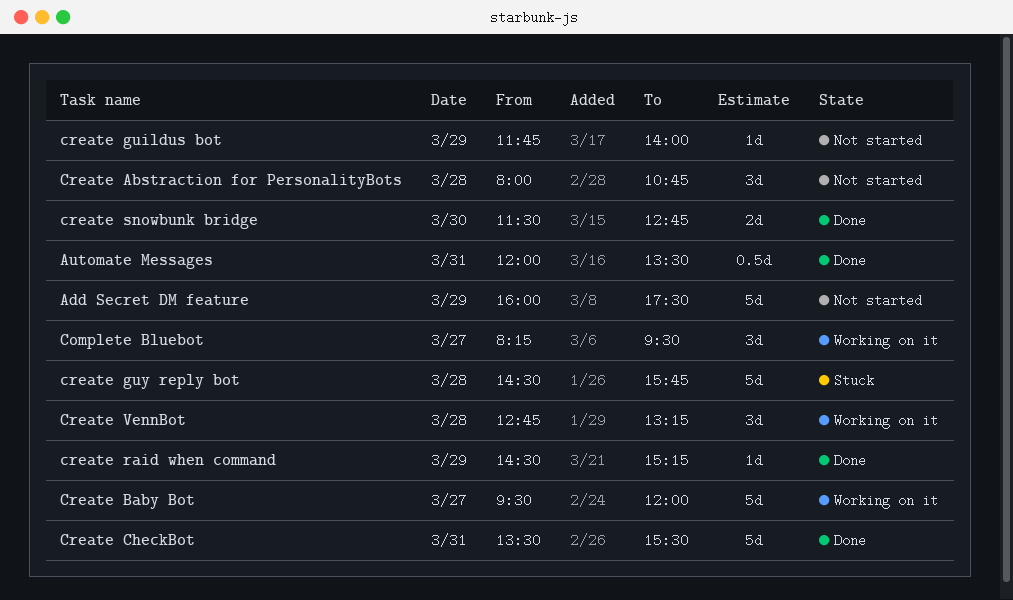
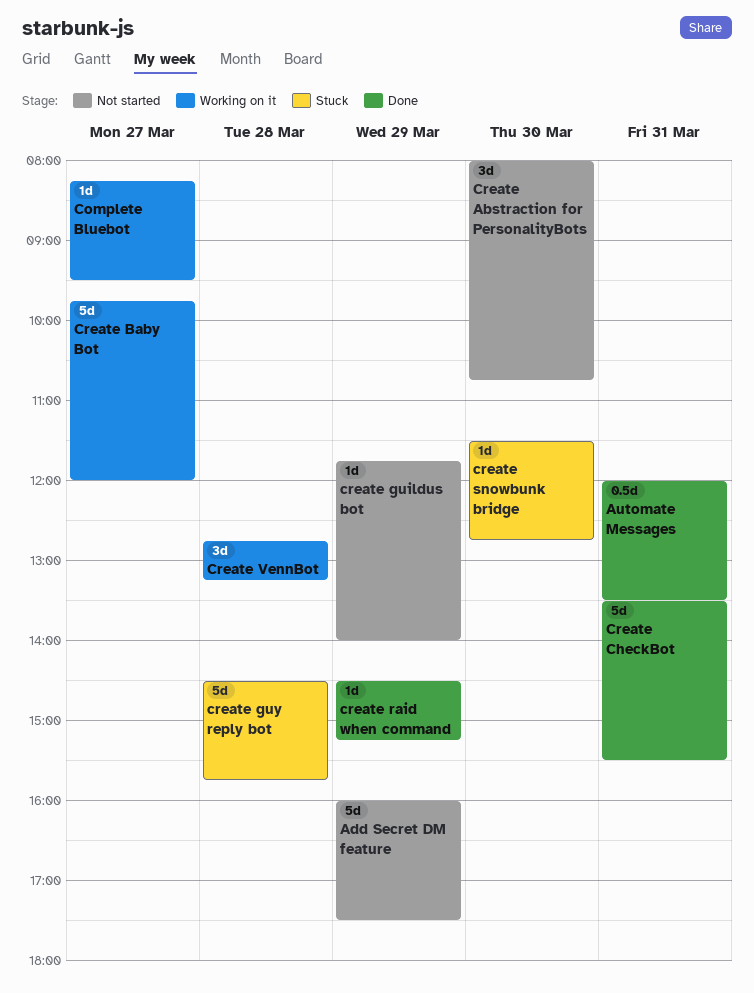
Complete Bluebot, estimate: 3d -> 1d
Create Abstraction for PersonalityBots, day: Mar 28 -> Mar 30
Create Baby Bot, begins: 09:30 -> 09:45
create snowbunk bridge, status: Done -> Stuck
create snowbunk bridge, estimate: 2d -> 1d

